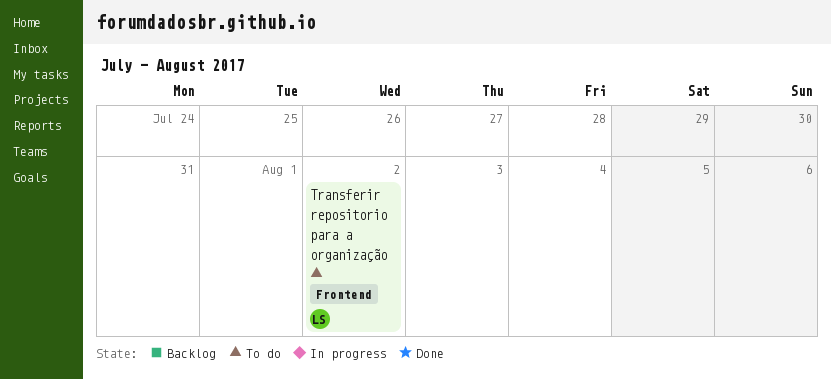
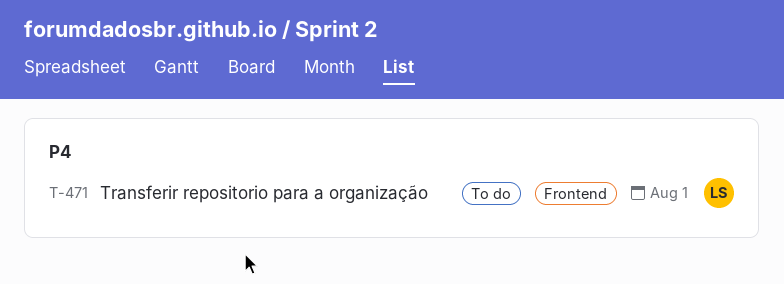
Transferir repositorio para a organização, due: Aug 2 -> Aug 1

